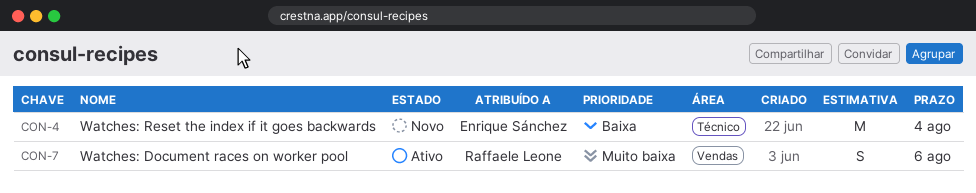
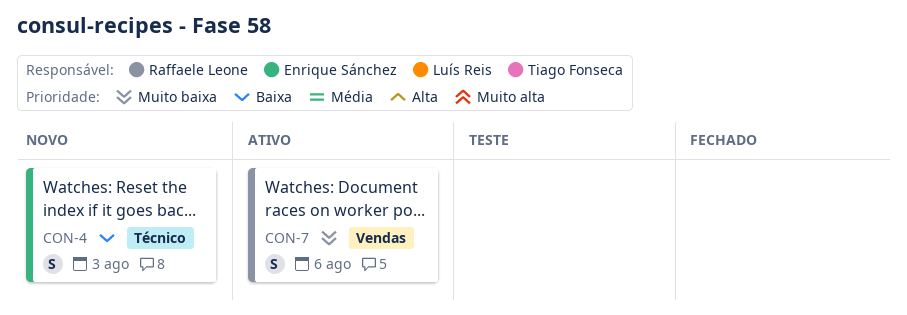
CON-4, estimate: M -> S
CON-4, due: Aug 4 -> Aug 3

